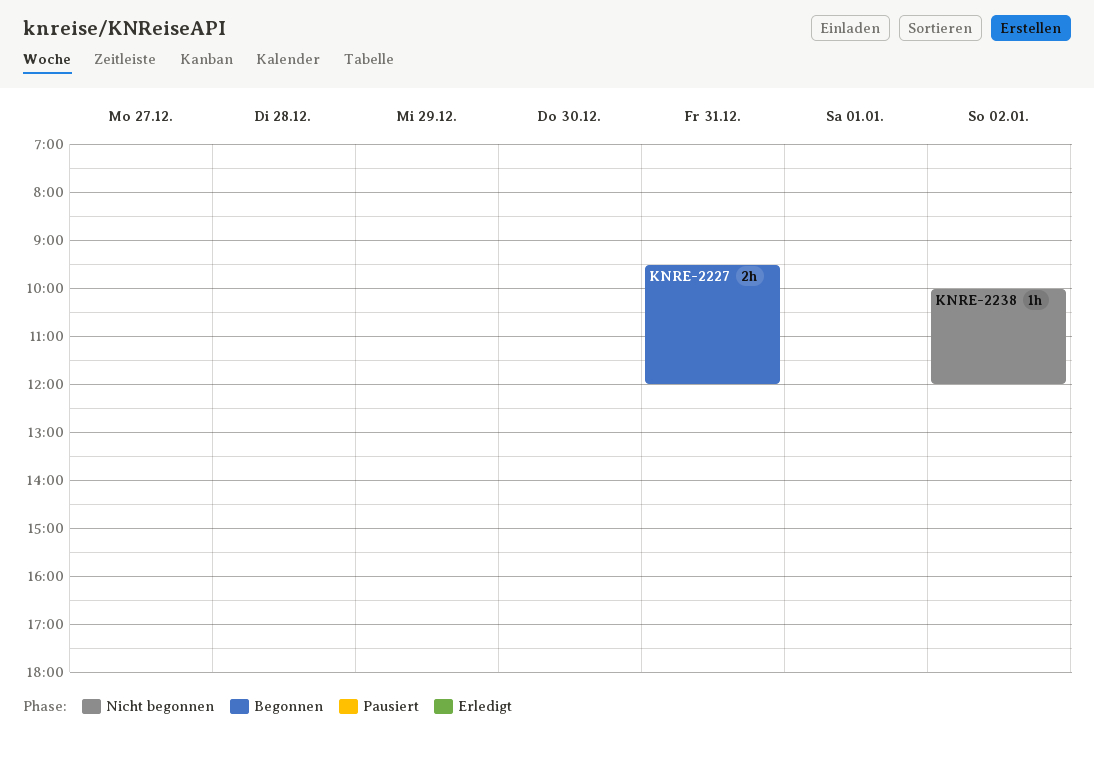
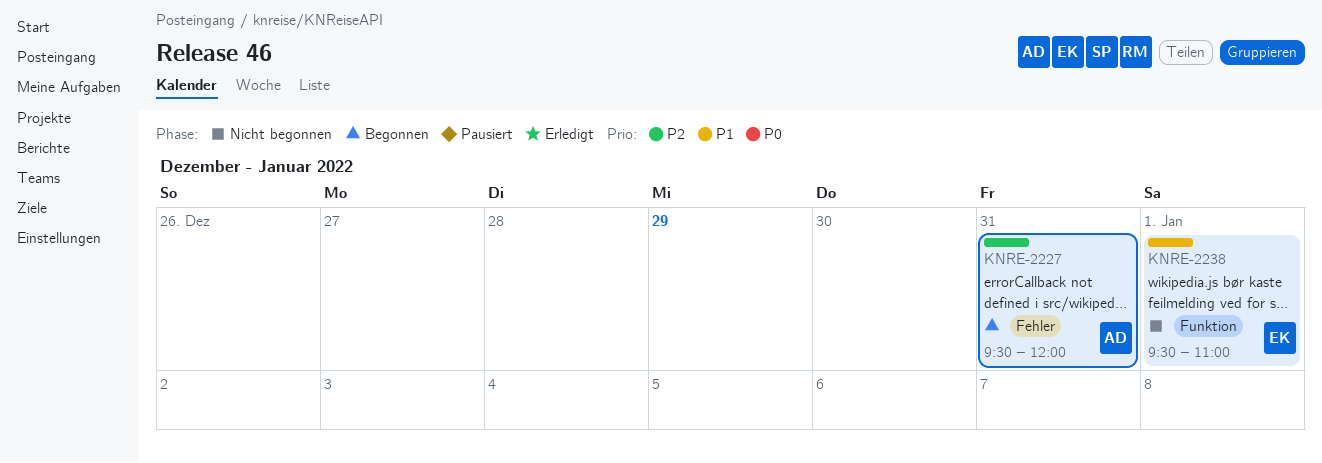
KNRE-2238, day: Jan 2 -> Jan 1
KNRE-2238, begins: 10:00 -> 09:30
KNRE-2238, ends: 12:00 -> 11:00

